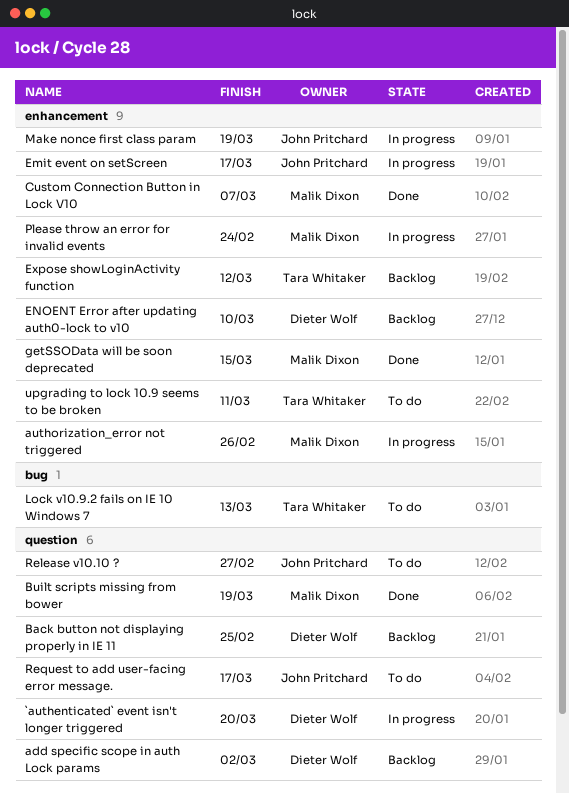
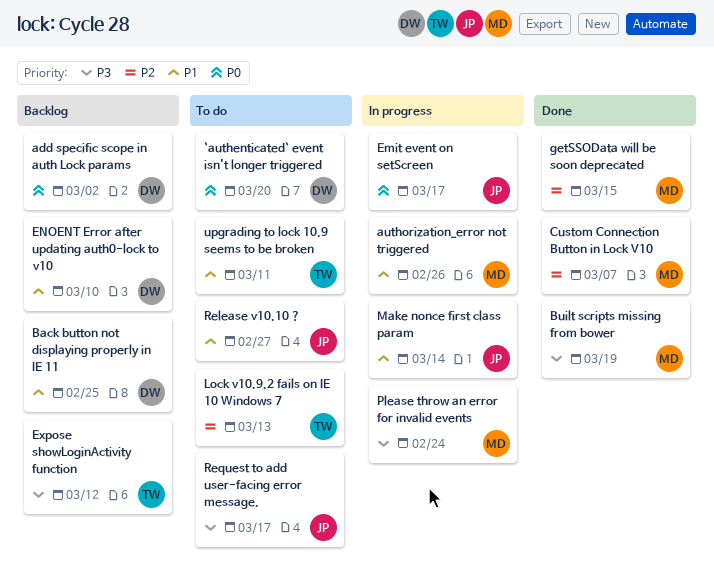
`authenticated` event isn't longer triggered, status: In progress -> To do
Make nonce first class param, due: Mar 19 -> Mar 14

